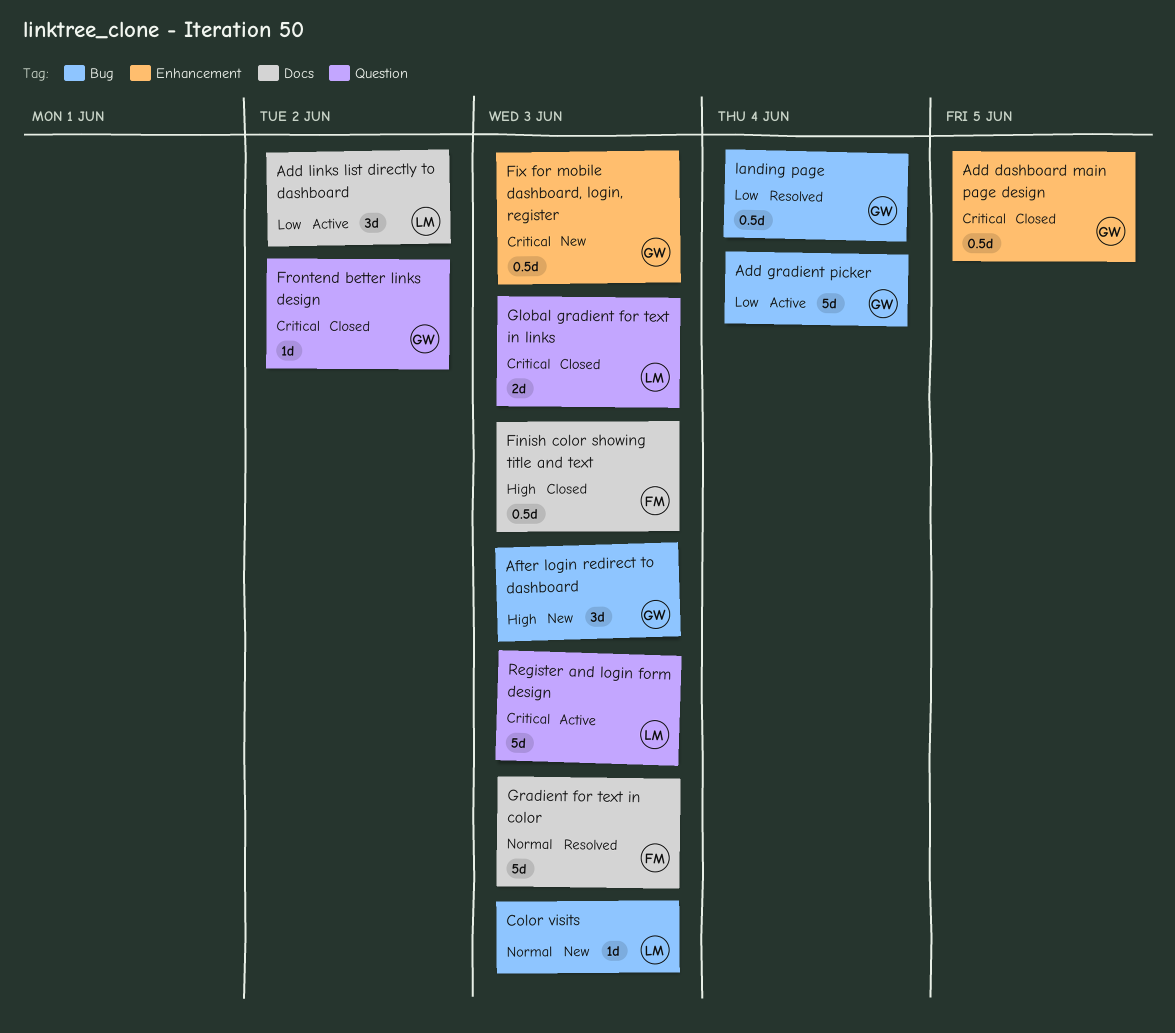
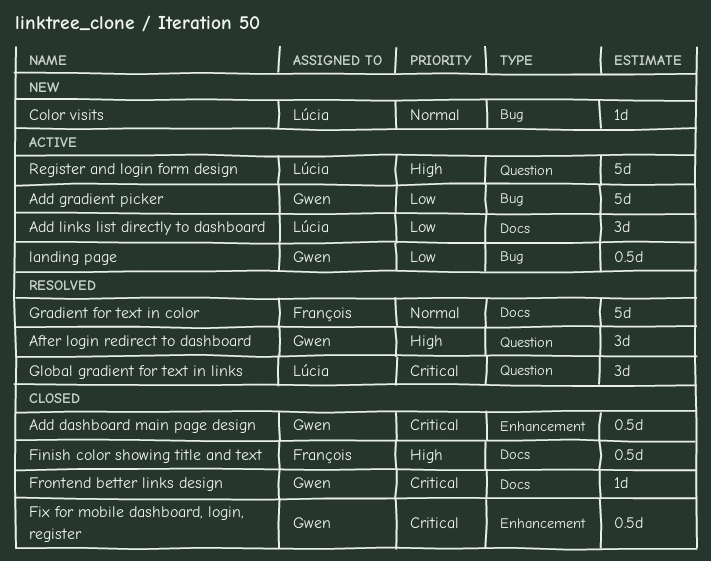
After login redirect to dashboard, status: New -> Resolved
After login redirect to dashboard, label: Bug -> Question
Fix for mobile dashboard, login, register, status: New -> Closed
Frontend better links design, label: Question -> Docs
Global gradient for text in links, status: Closed -> Resolved
Global gradient for text in links, estimate: 2d -> 3d
landing page, status: Resolved -> Active
Register and login form design, priority: Critical -> High

